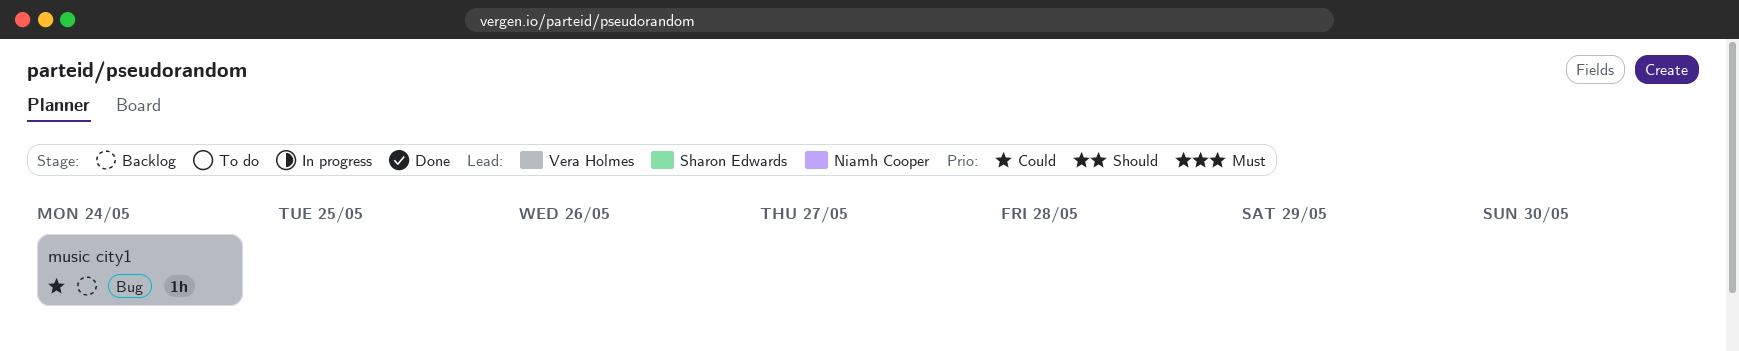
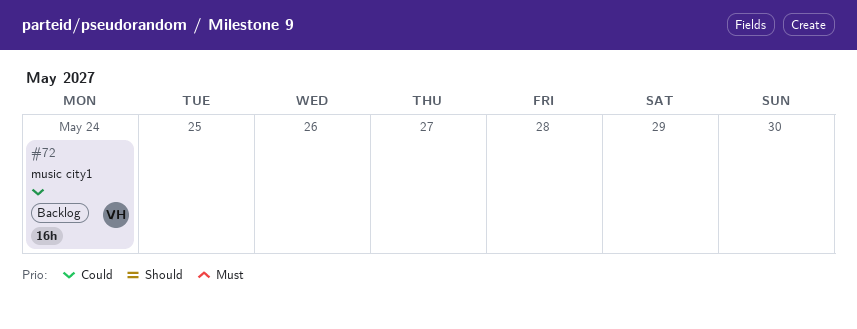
music city1, estimate: 1h -> 16h

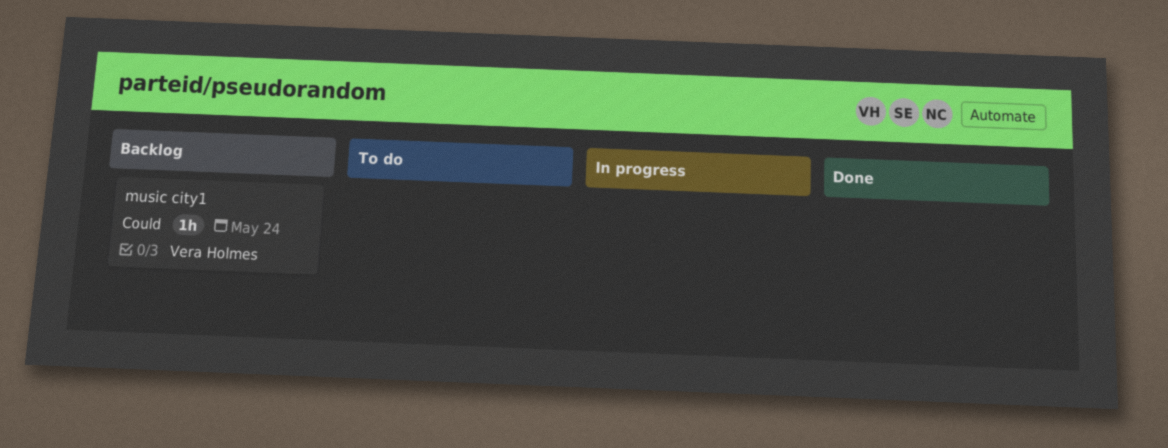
music city1, estimate: 16h -> 1h

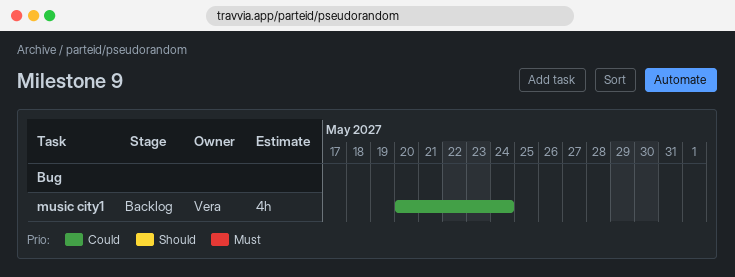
music city1, estimate: 1h -> 4h

